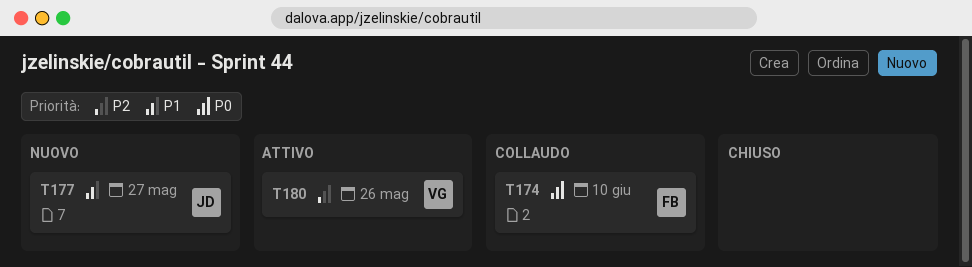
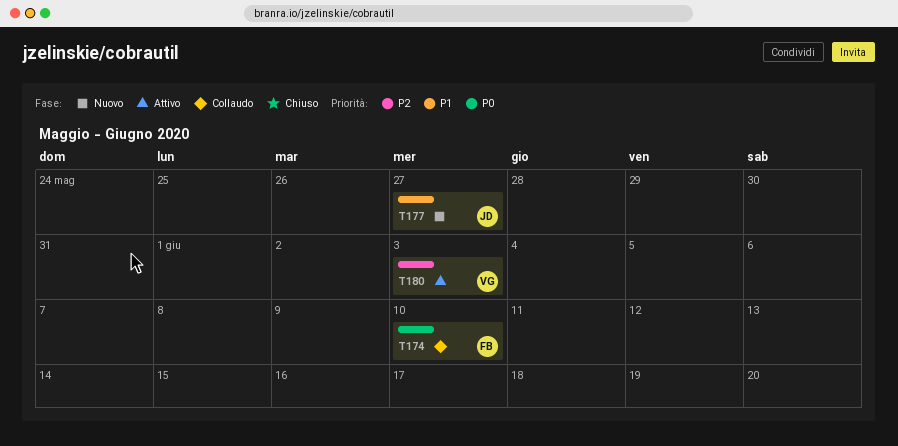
T180, due: May 26 -> Jun 3

